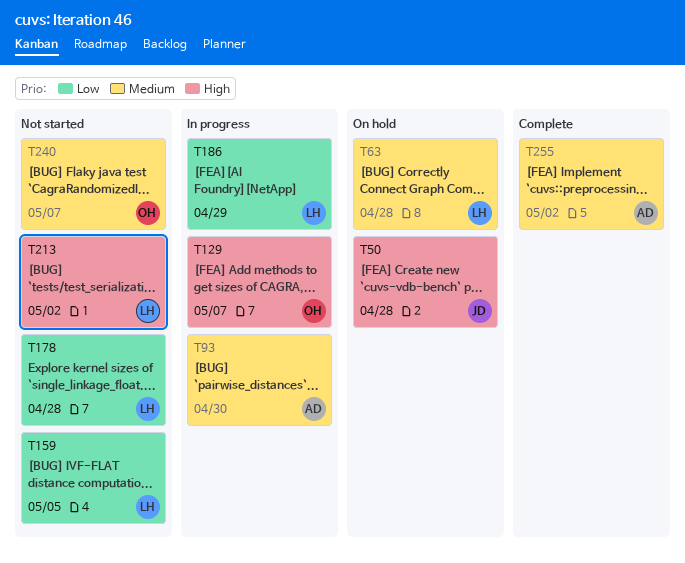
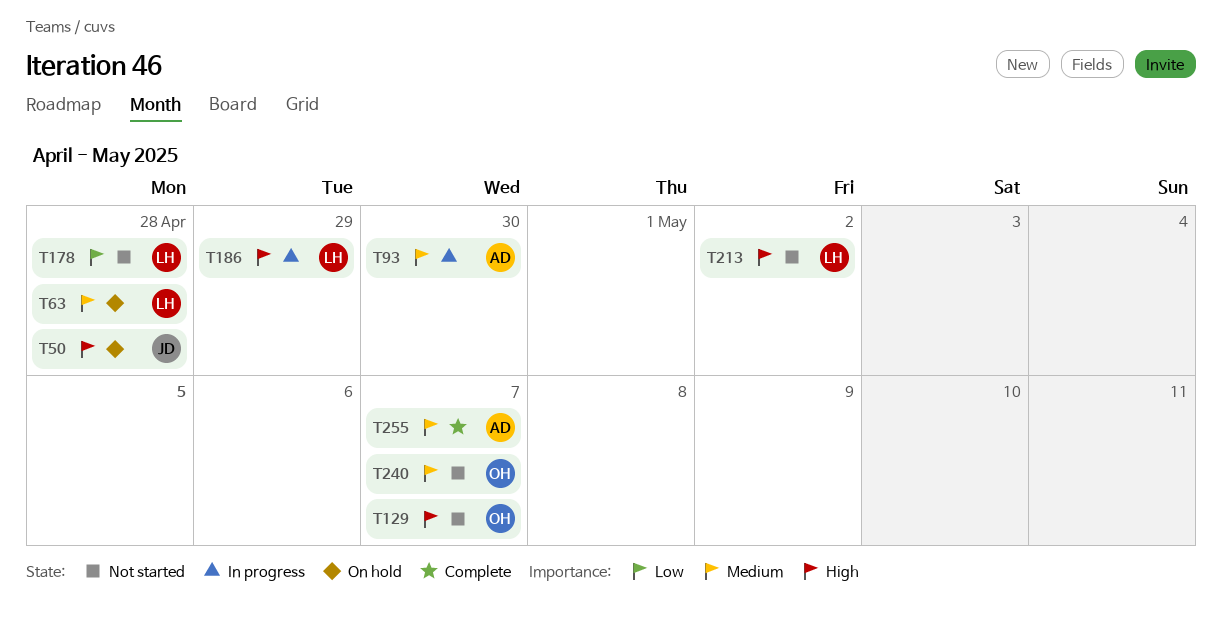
T129, status: In progress -> Not started
T159: present -> none
T186, priority: Low -> High
T255, due: May 2 -> May 7

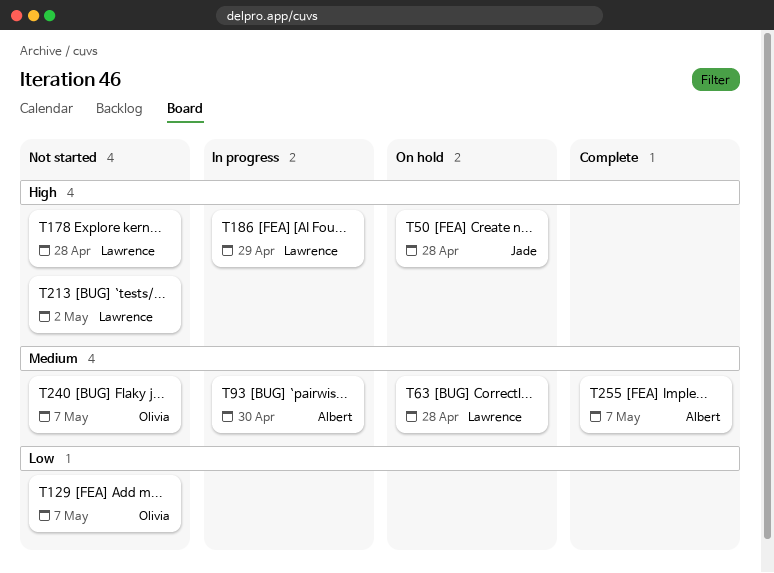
T129, priority: High -> Low
T178, priority: Low -> High

